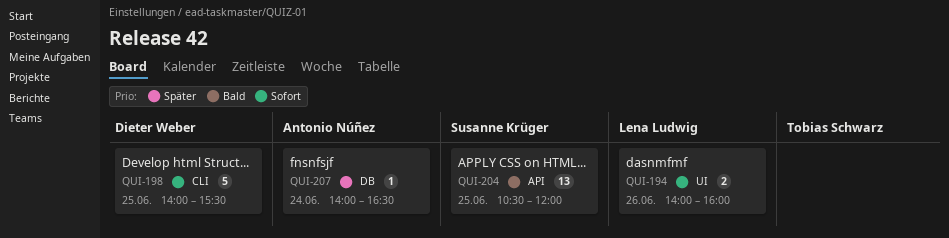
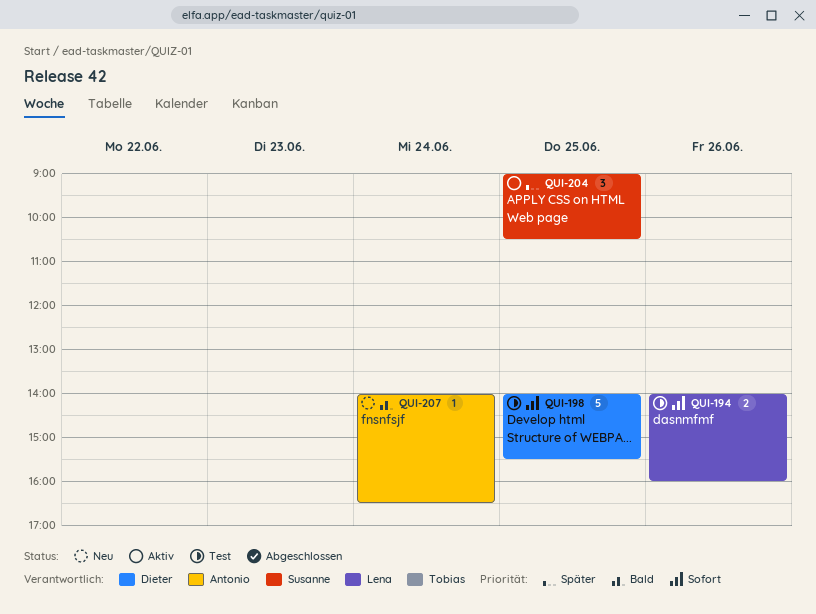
QUI-204, priority: Bald -> Später
QUI-204, estimate: 13 -> 3
QUI-204, begins: 10:30 -> 09:00
QUI-204, ends: 12:00 -> 10:30
QUI-207, priority: Später -> Bald

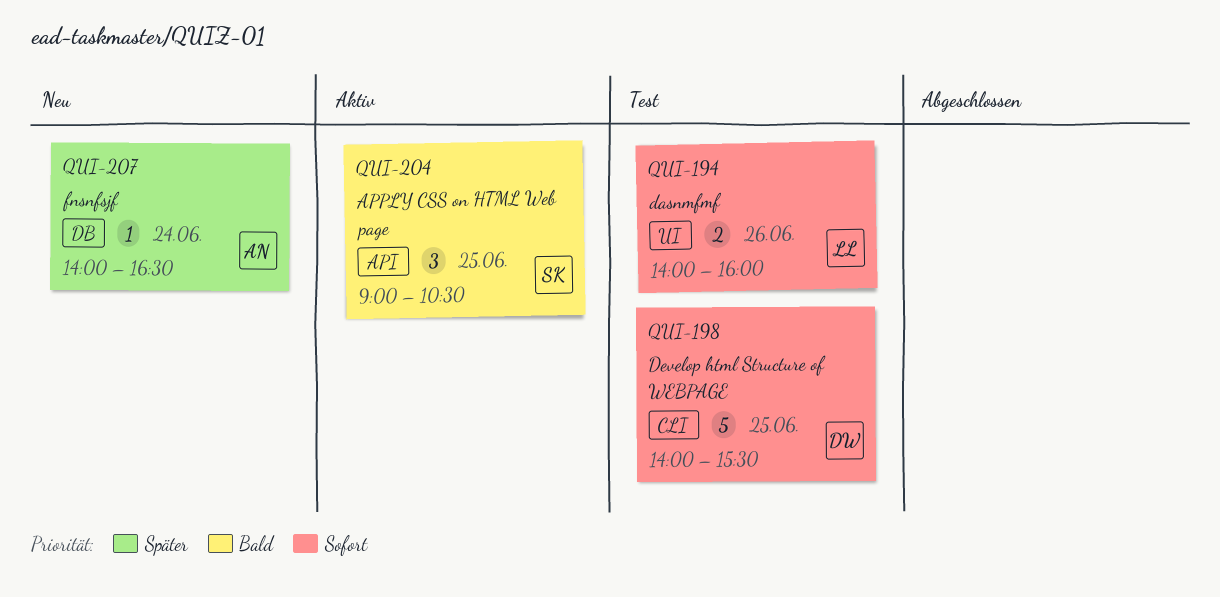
QUI-204, priority: Später -> Bald
QUI-207, priority: Bald -> Später

